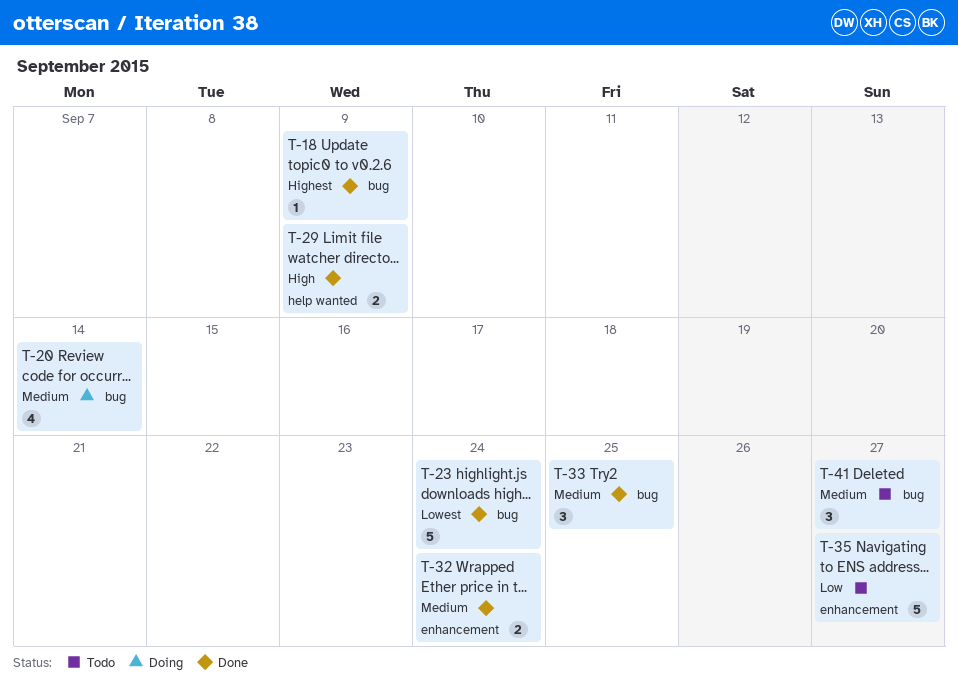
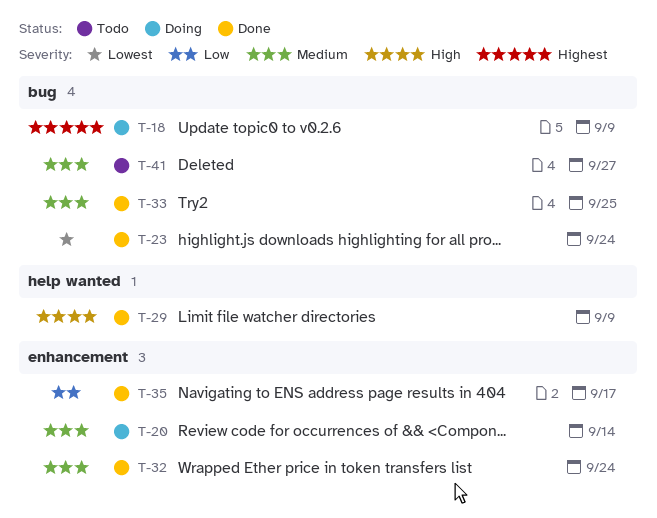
T-18, status: Done -> Doing
T-20, label: bug -> enhancement
T-35, status: Todo -> Done
T-35, due: Sep 27 -> Sep 17

